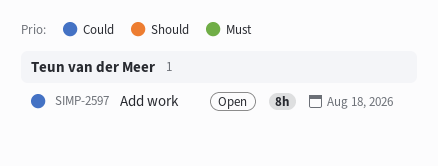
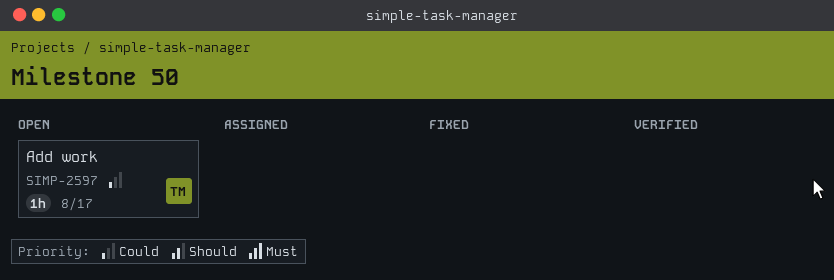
SIMP-2597, estimate: 8h -> 1h
SIMP-2597, due: Aug 18 -> Aug 17

